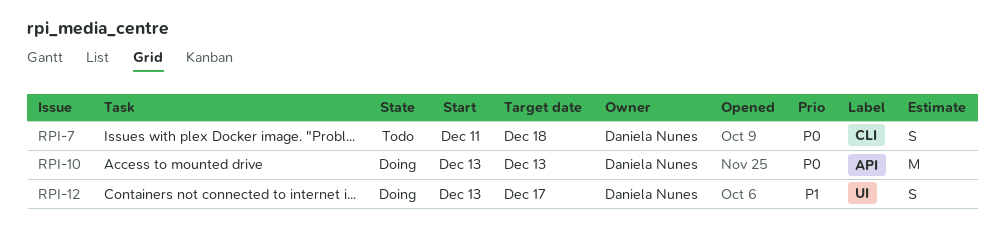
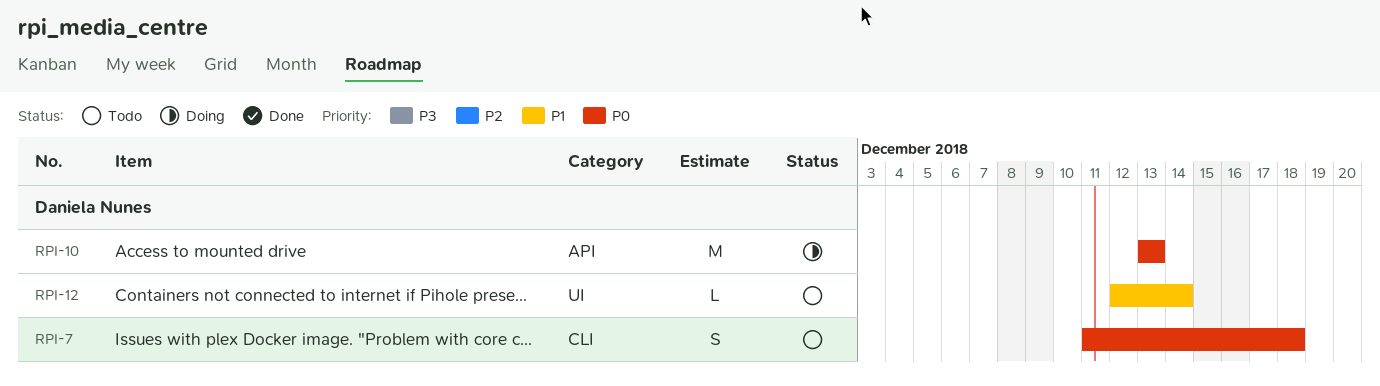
RPI-12, status: Doing -> Todo
RPI-12, estimate: S -> L
RPI-12, start: Dec 13 -> Dec 12
RPI-12, due: Dec 17 -> Dec 14

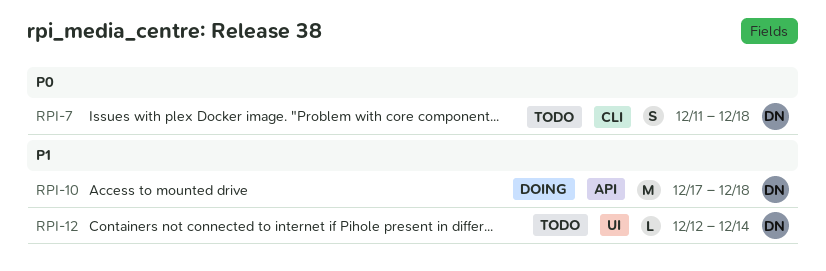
RPI-10, priority: P0 -> P1
RPI-10, start: Dec 13 -> Dec 17
RPI-10, due: Dec 13 -> Dec 18

